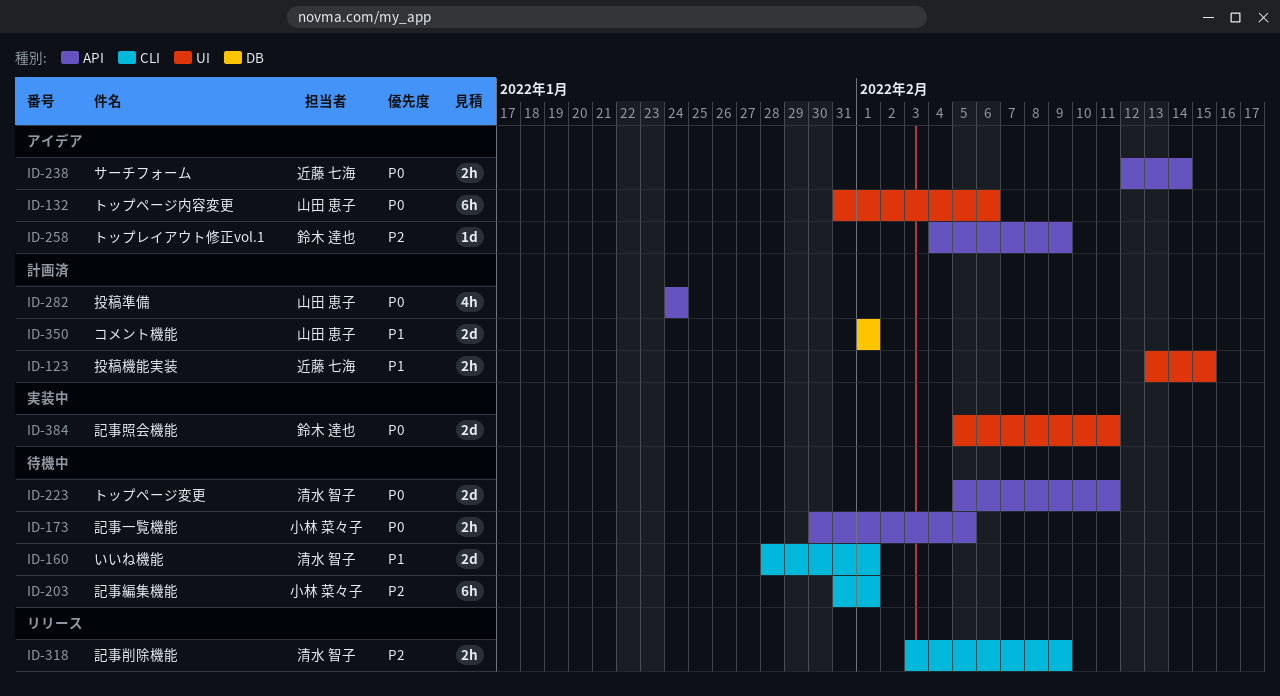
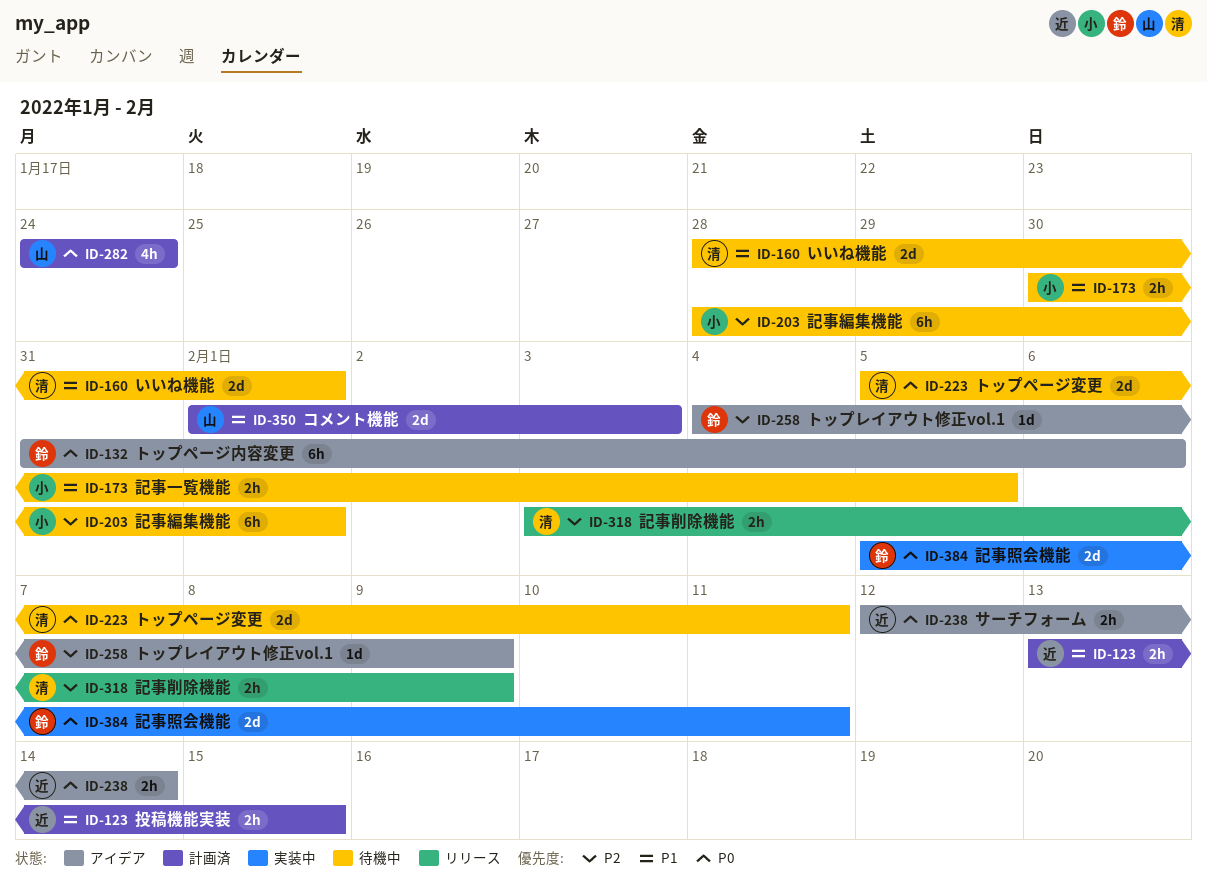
ID-132, owner: 山田 恵子 -> 鈴木 達也
ID-173, priority: P0 -> P1
ID-203, start: Jan 31 -> Jan 28
ID-350, due: Feb 1 -> Feb 3

